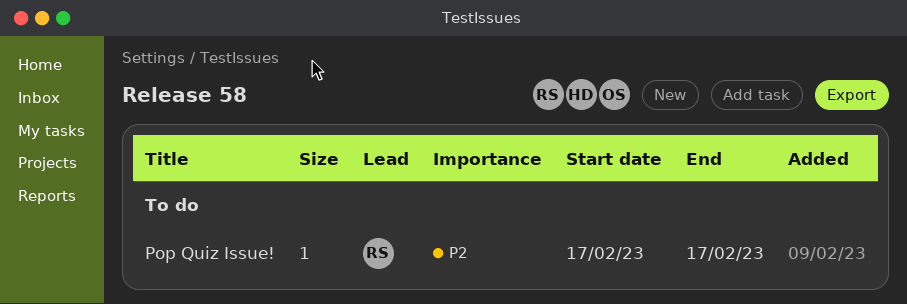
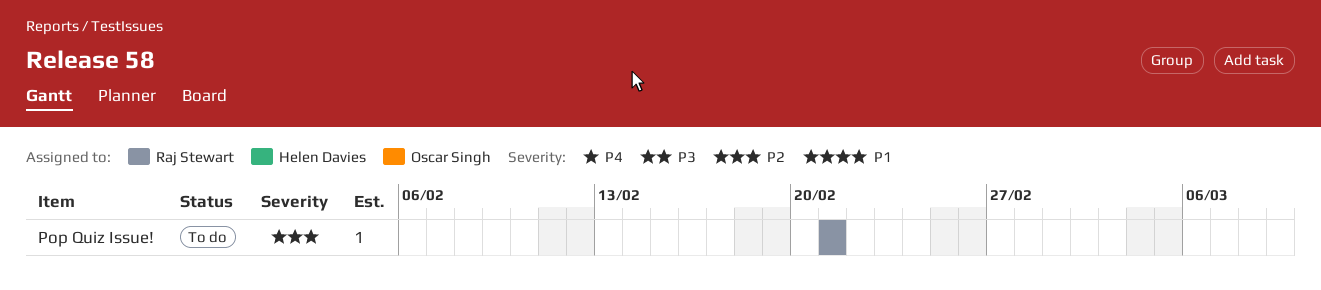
Pop Quiz Issue!, start: Feb 17 -> Feb 21
Pop Quiz Issue!, due: Feb 17 -> Feb 21

